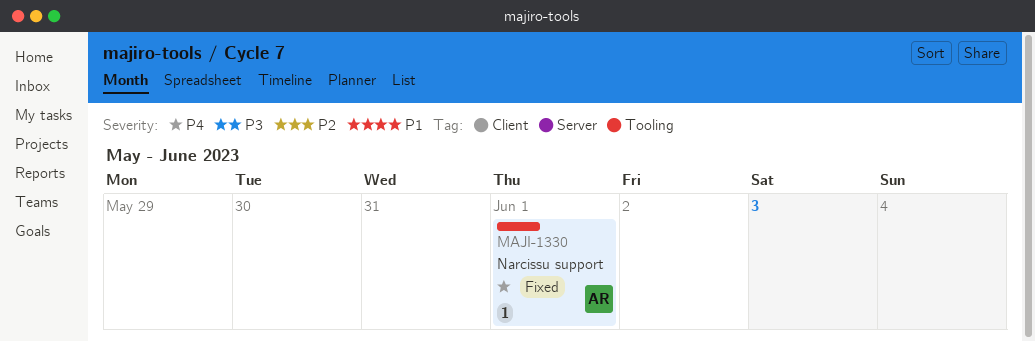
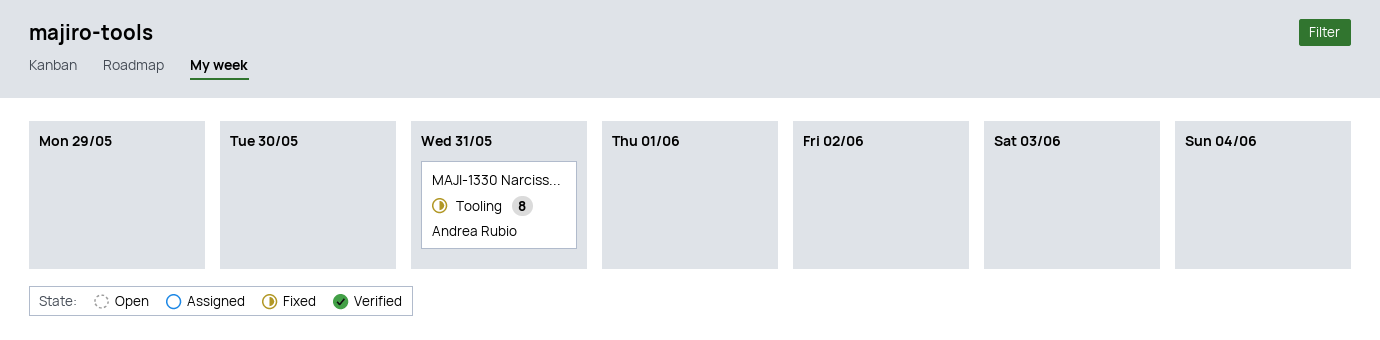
MAJI-1330, estimate: 1 -> 8
MAJI-1330, due: Jun 1 -> May 31

